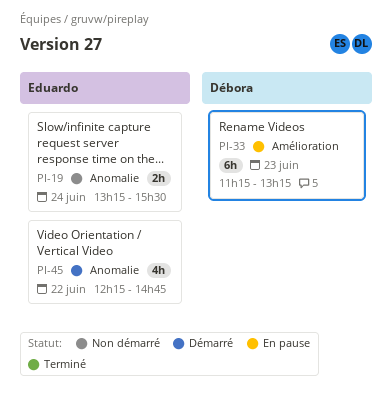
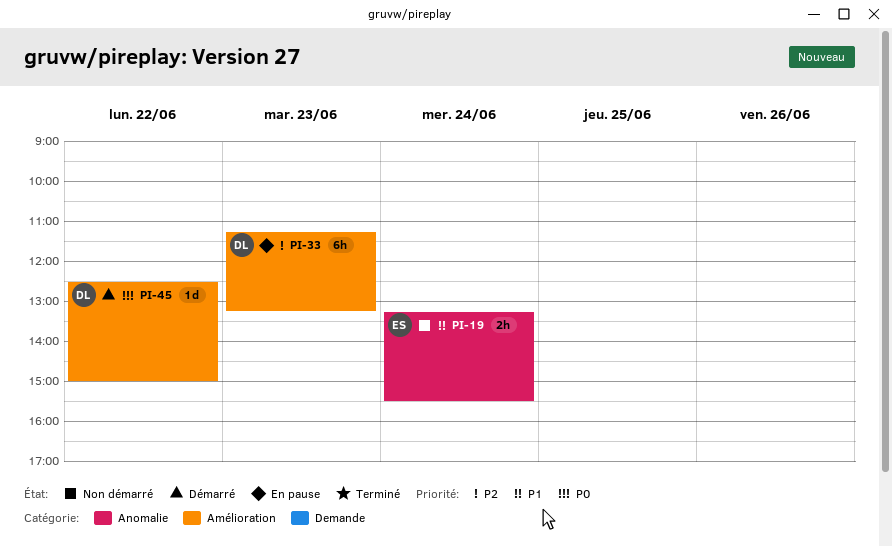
PI-45, owner: Eduardo -> Débora
PI-45, label: Anomalie -> Amélioration
PI-45, estimate: 4h -> 1d
PI-45, begins: 12:15 -> 12:30
PI-45, ends: 14:45 -> 15:00

